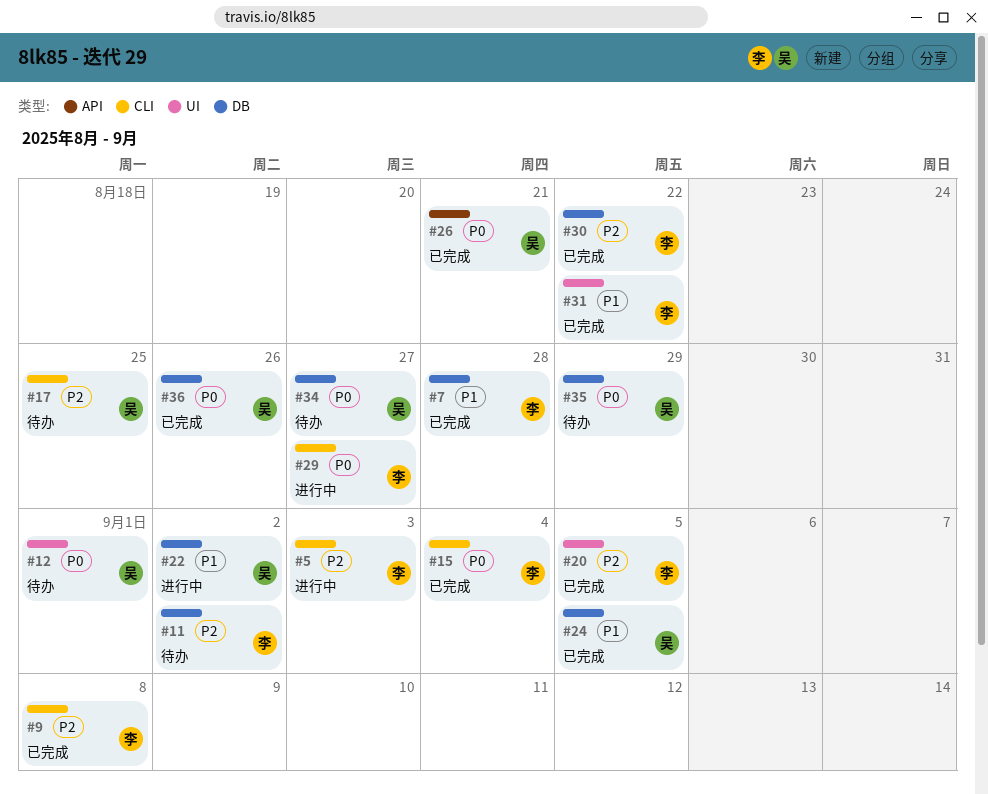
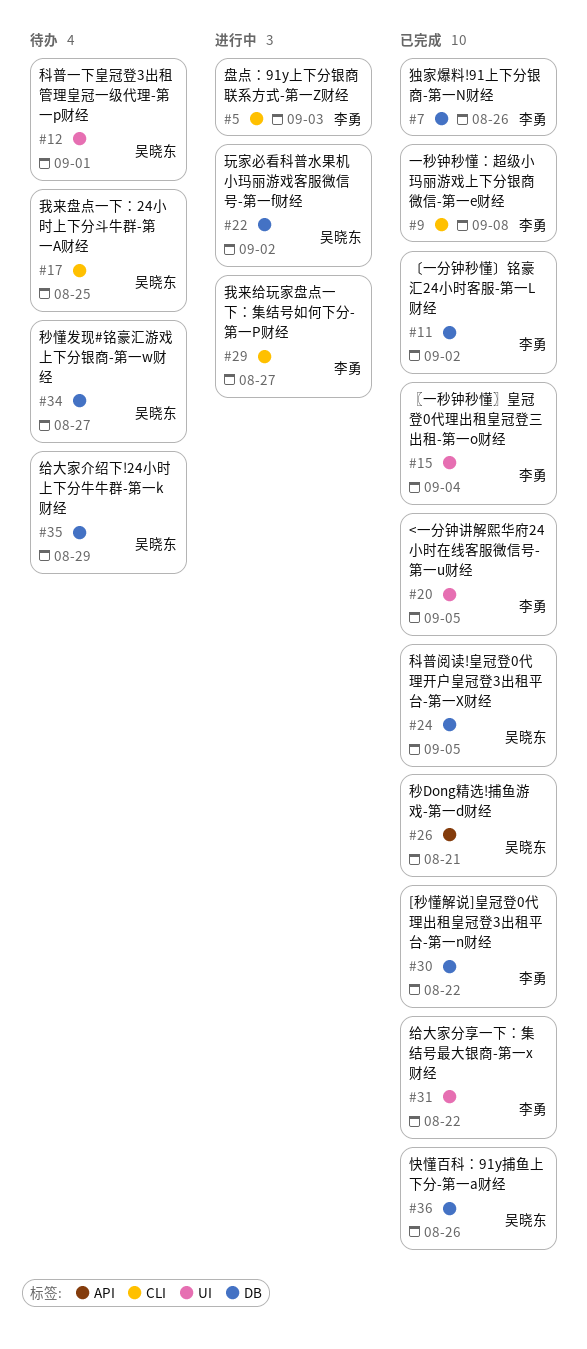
#7, due: Aug 28 -> Aug 26
#11, status: 待办 -> 已完成
#15, label: CLI -> UI

